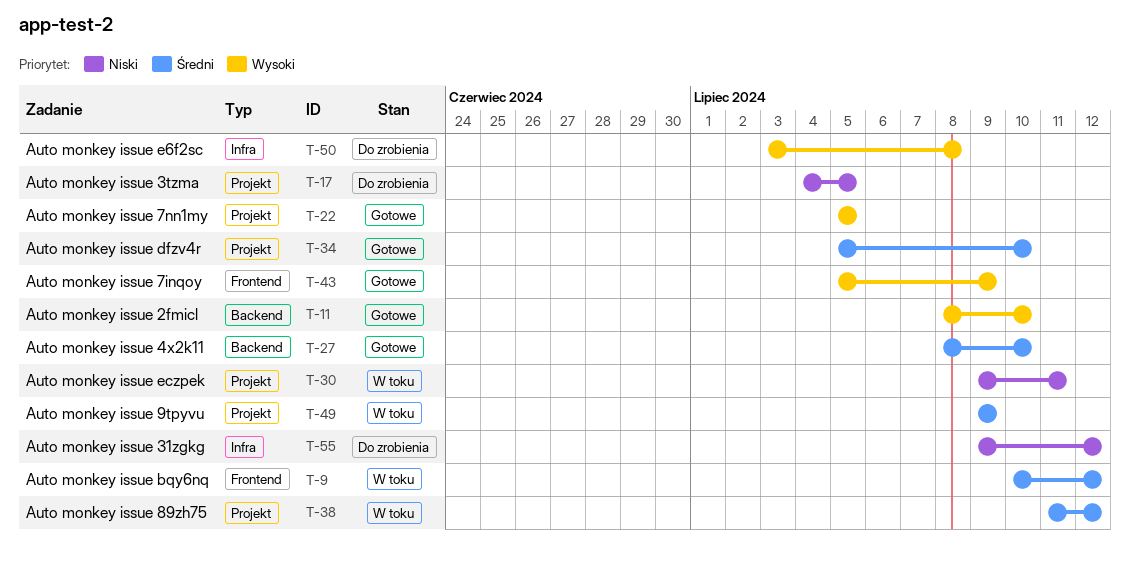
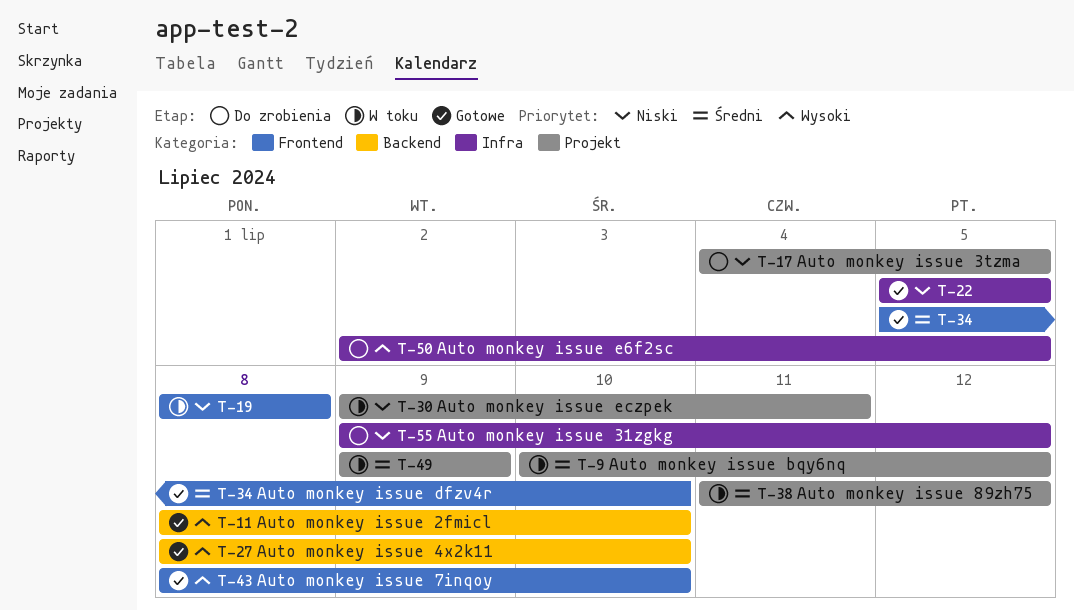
T-9, label: Frontend -> Projekt
T-19: none -> present
T-22, priority: Wysoki -> Niski
T-22, label: Projekt -> Infra
T-27, priority: Średni -> Wysoki
T-34, label: Projekt -> Frontend
T-43, start: Jul 5 -> Jul 8
T-43, due: Jul 9 -> Jul 10
T-50, start: Jul 3 -> Jul 2
T-50, due: Jul 8 -> Jul 5

